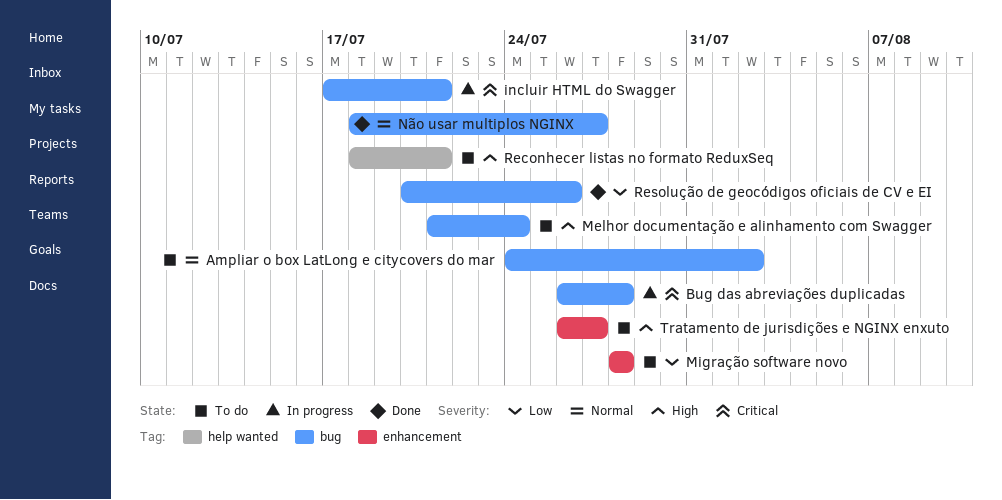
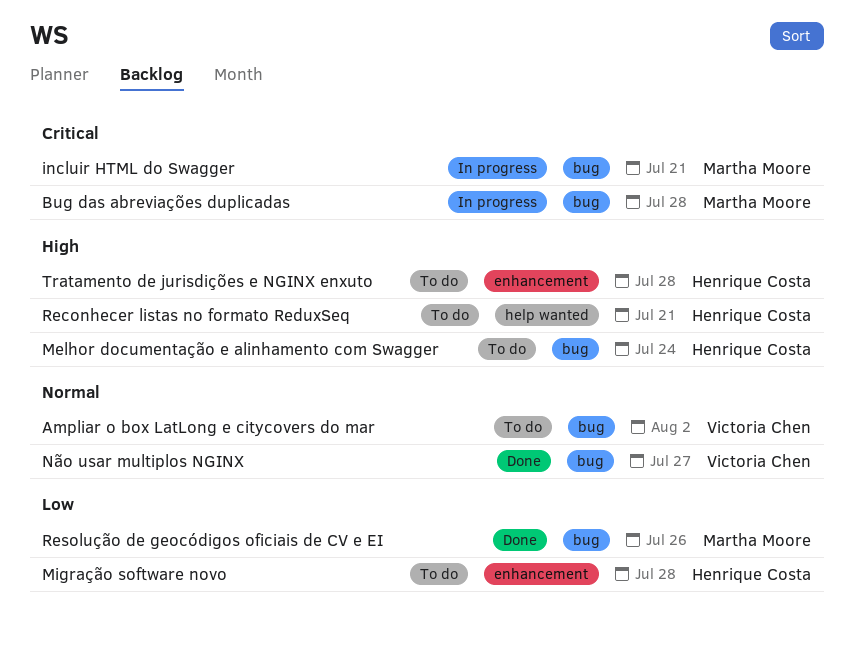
Tratamento de jurisdições e NGINX enxuto, due: Jul 27 -> Jul 28

